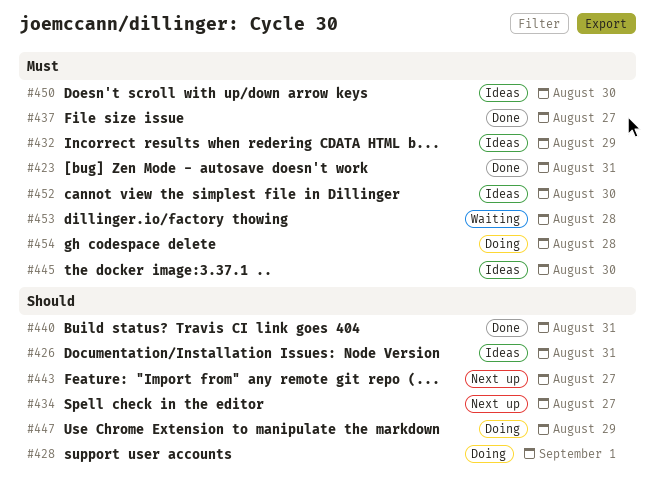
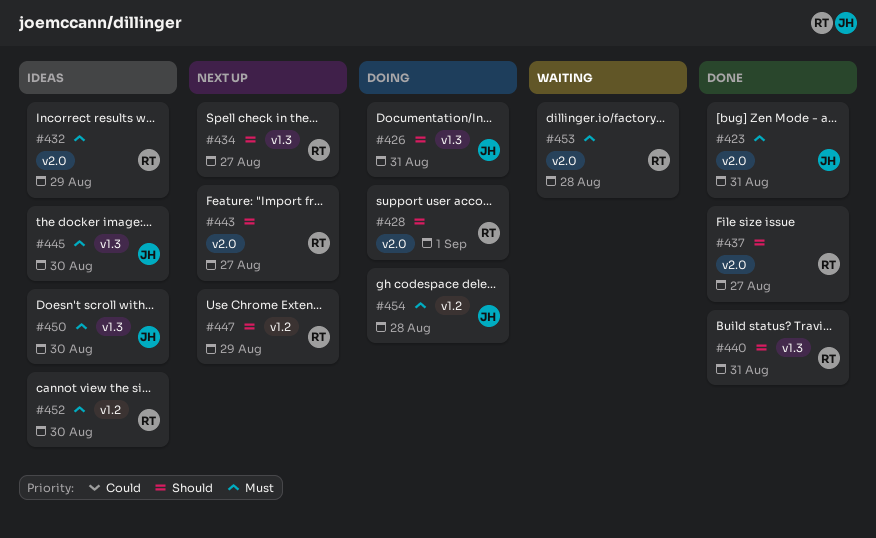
#426, status: Ideas -> Doing
#437, priority: Must -> Should
#447, status: Doing -> Next up

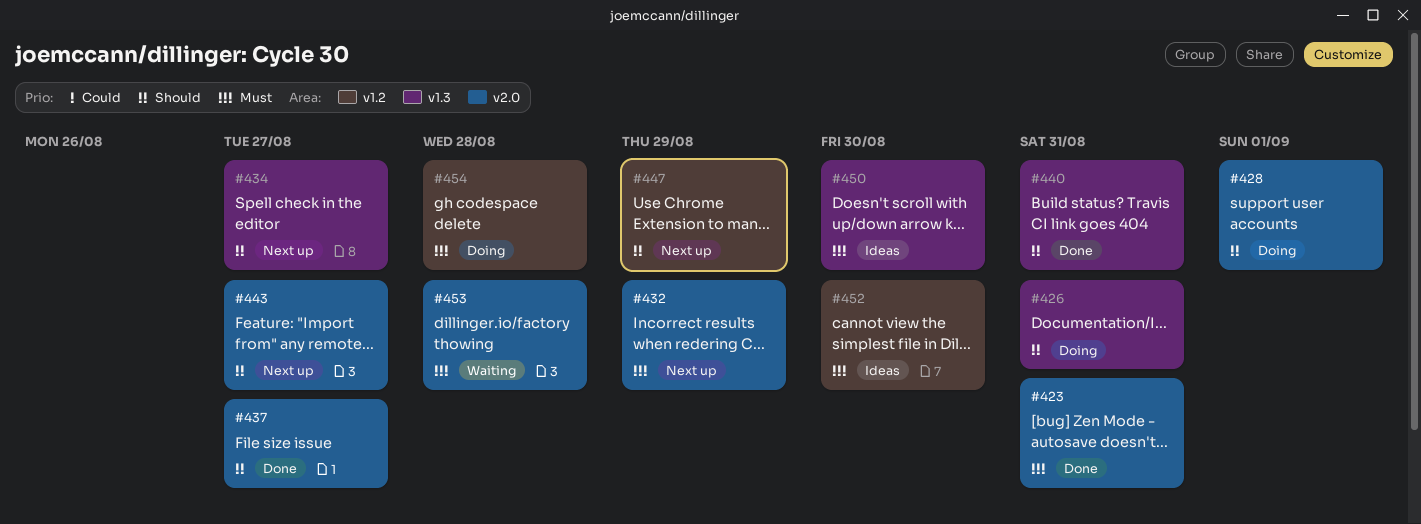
#432, status: Ideas -> Next up
#445: present -> none

